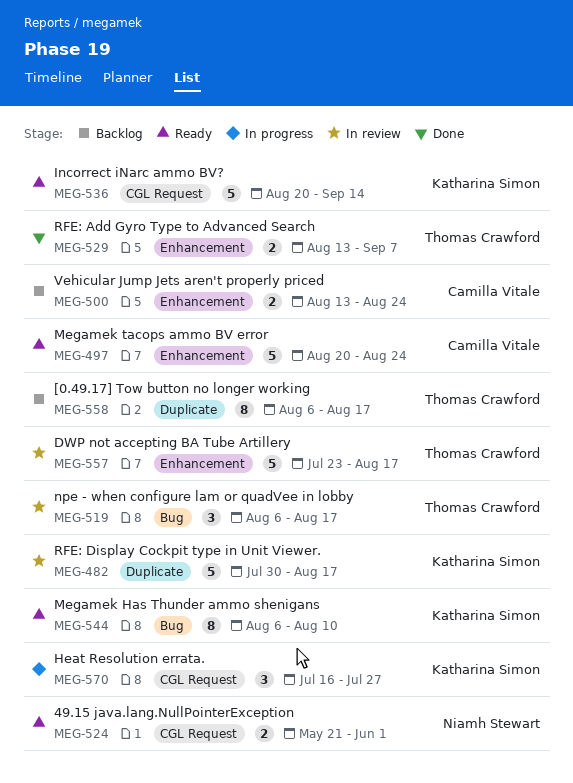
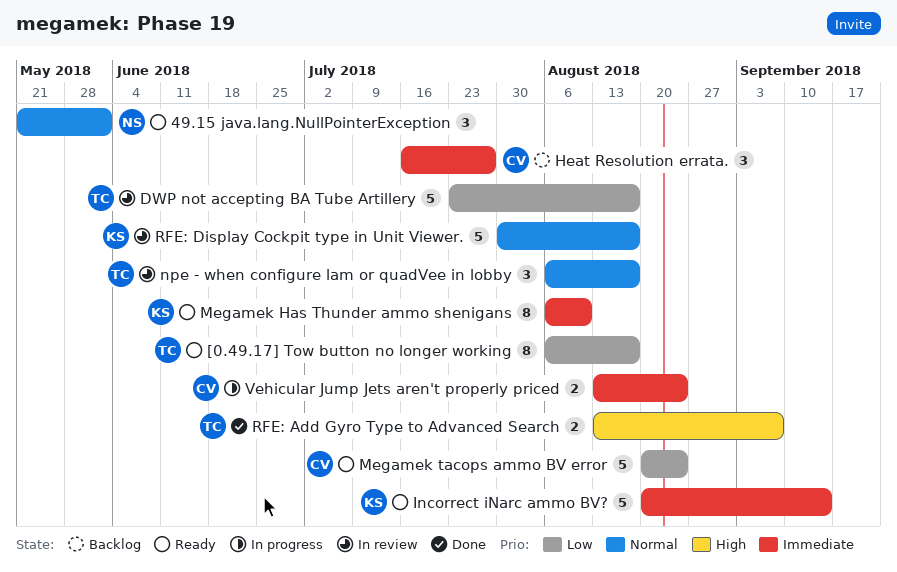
49.15 java.lang.NullPointerException, estimate: 2 -> 3
[0.49.17] Tow button no longer working, status: Backlog -> Ready
Heat Resolution errata., status: In progress -> Backlog
Heat Resolution errata., owner: Katharina Simon -> Camilla Vitale
Vehicular Jump Jets aren't properly priced, status: Backlog -> In progress

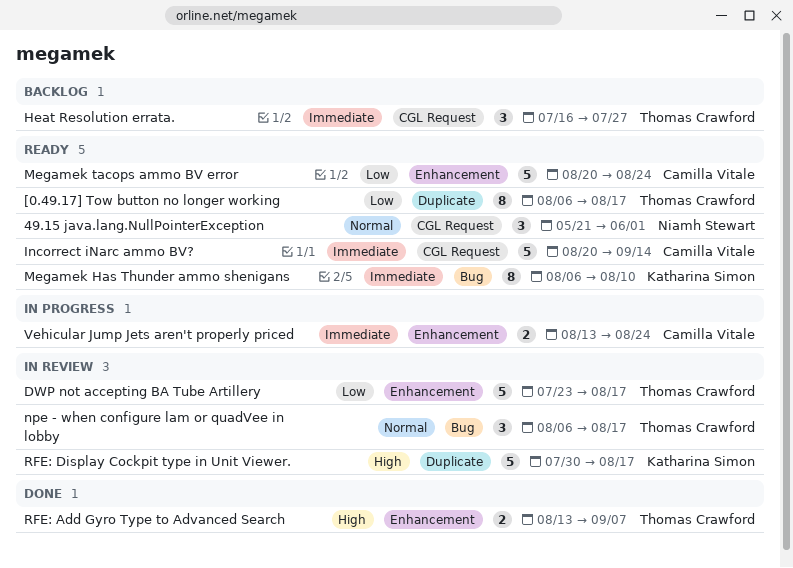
Heat Resolution errata., owner: Camilla Vitale -> Thomas Crawford
Incorrect iNarc ammo BV?, owner: Katharina Simon -> Camilla Vitale
RFE: Display Cockpit type in Unit Viewer., priority: Normal -> High

